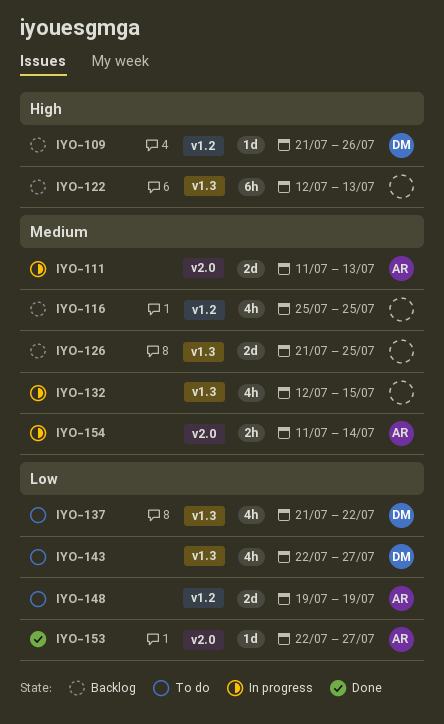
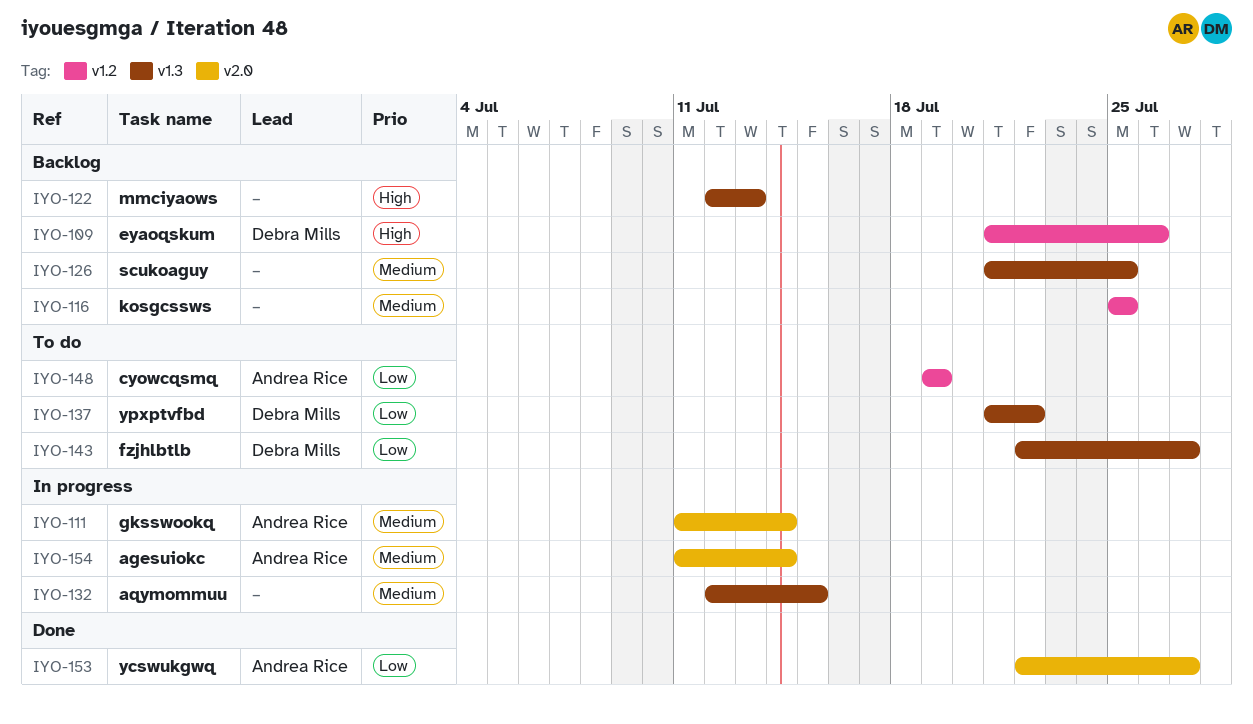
IYO-111, due: Jul 13 -> Jul 14

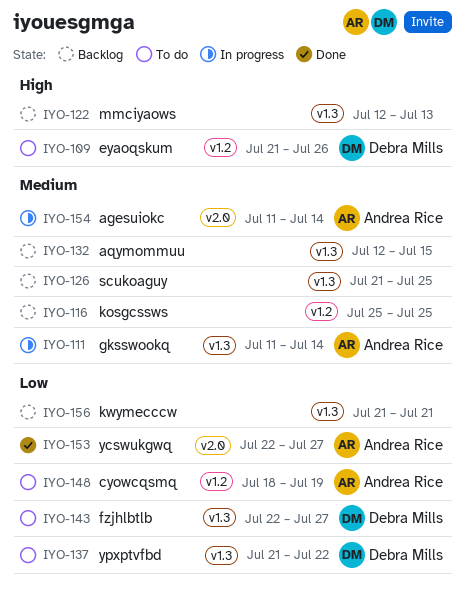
IYO-109, status: Backlog -> To do
IYO-111, label: v2.0 -> v1.3
IYO-132, status: In progress -> Backlog
IYO-148, start: Jul 19 -> Jul 18
IYO-156: none -> present

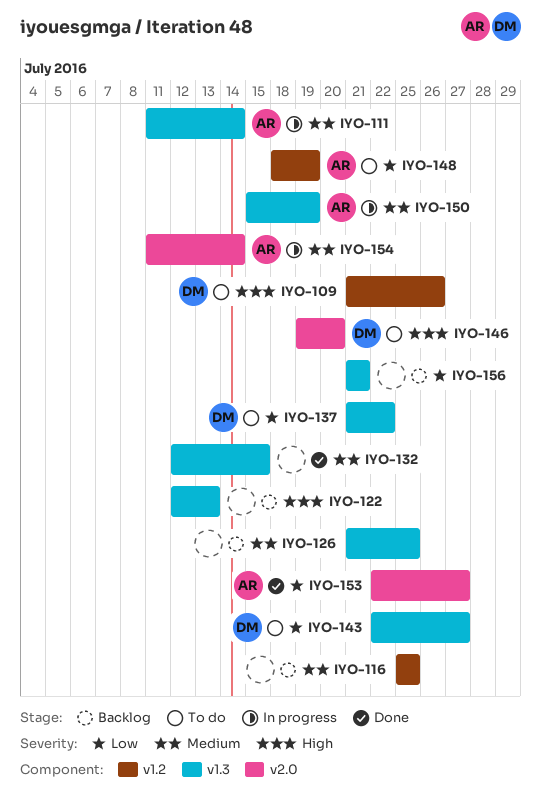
IYO-132, status: Backlog -> Done
IYO-146: none -> present
IYO-150: none -> present

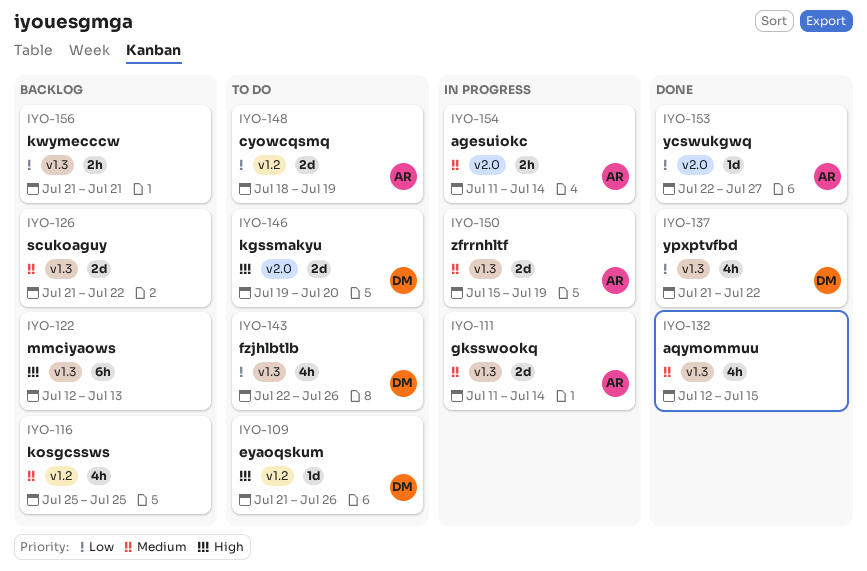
IYO-126, due: Jul 25 -> Jul 22
IYO-137, status: To do -> Done
IYO-143, due: Jul 27 -> Jul 26

